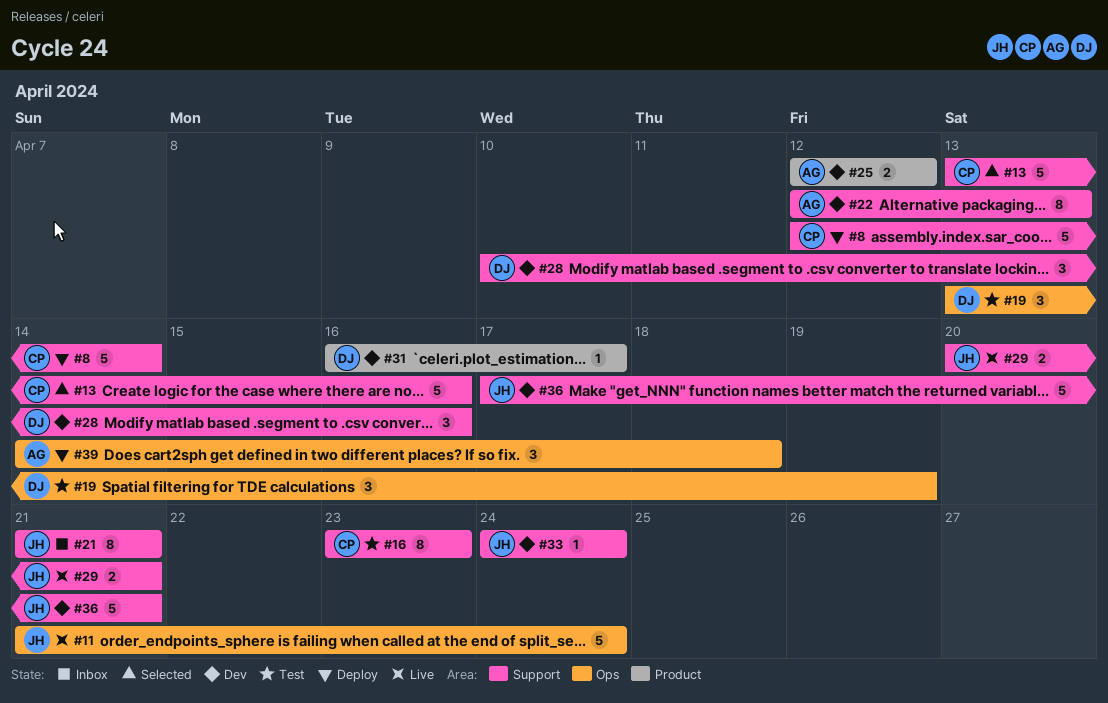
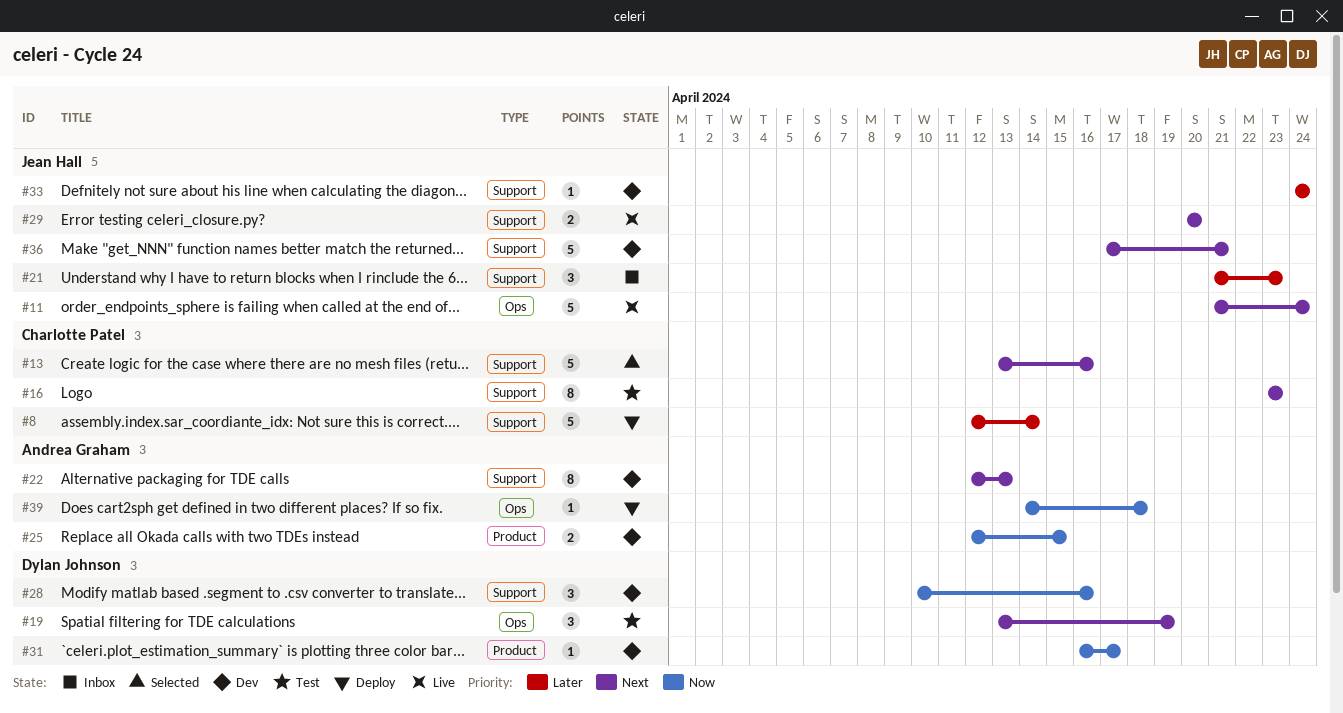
#21, estimate: 8 -> 3
#21, due: Apr 21 -> Apr 23
#25, due: Apr 12 -> Apr 15
#29, due: Apr 21 -> Apr 20
#39, estimate: 3 -> 1

